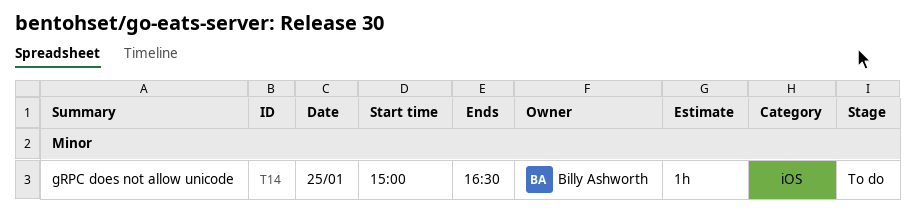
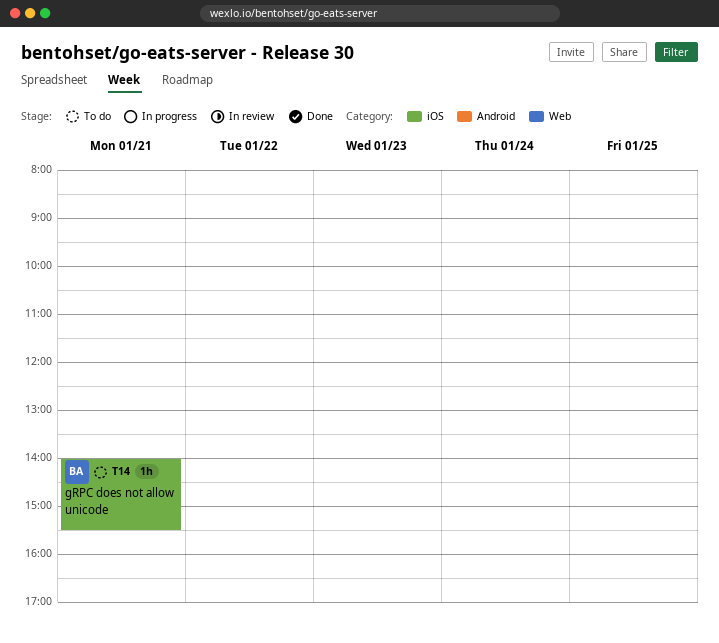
T14, day: Jan 25 -> Jan 21
T14, begins: 15:00 -> 14:00
T14, ends: 16:30 -> 15:30

